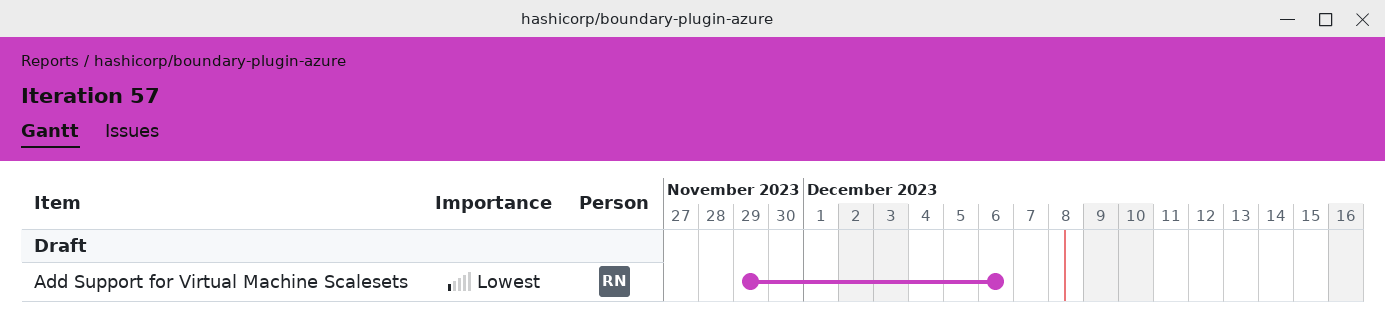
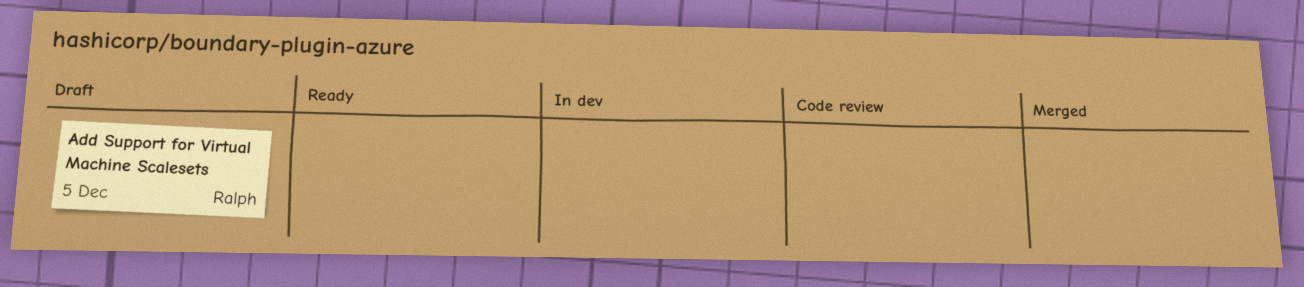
Add Support for Virtual Machine Scalesets, due: Dec 6 -> Dec 5

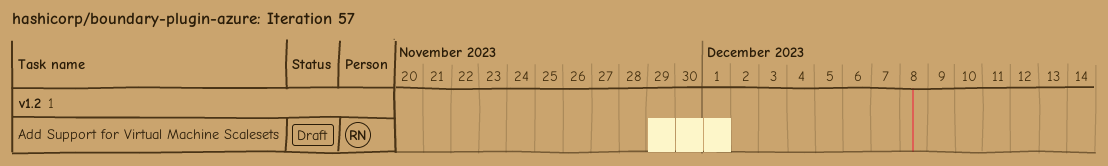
Add Support for Virtual Machine Scalesets, due: Dec 5 -> Dec 1

